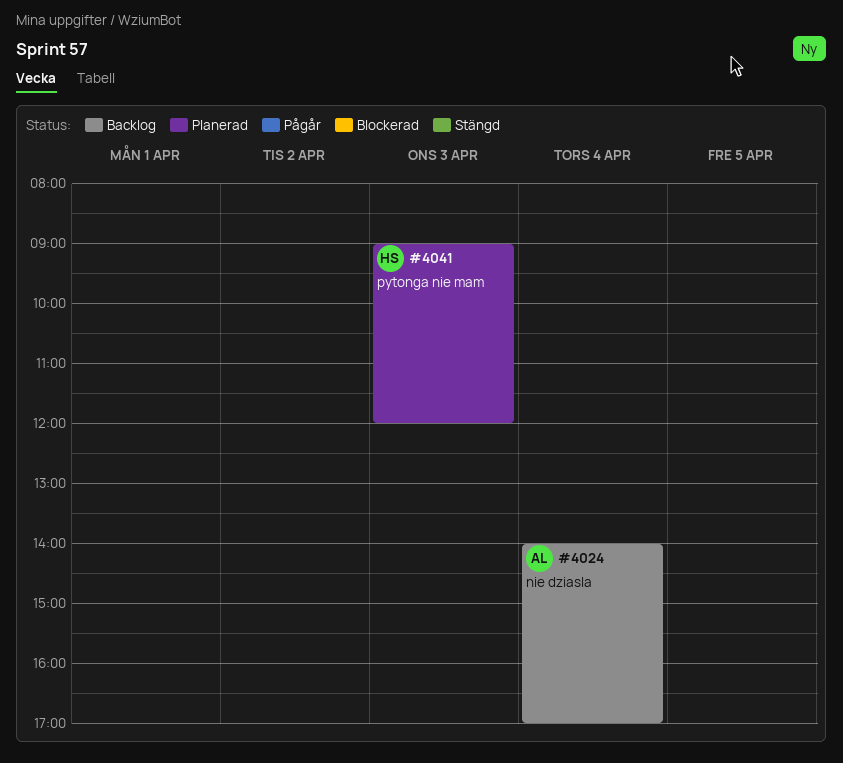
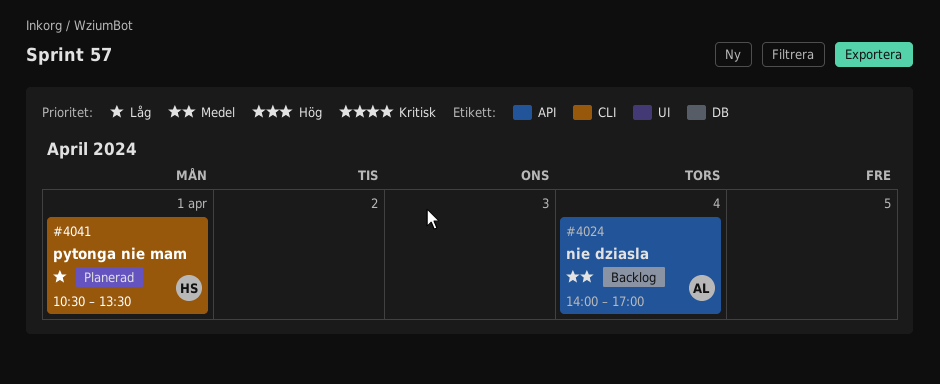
#4041, day: Apr 3 -> Apr 1
#4041, begins: 09:00 -> 10:30
#4041, ends: 12:00 -> 13:30

